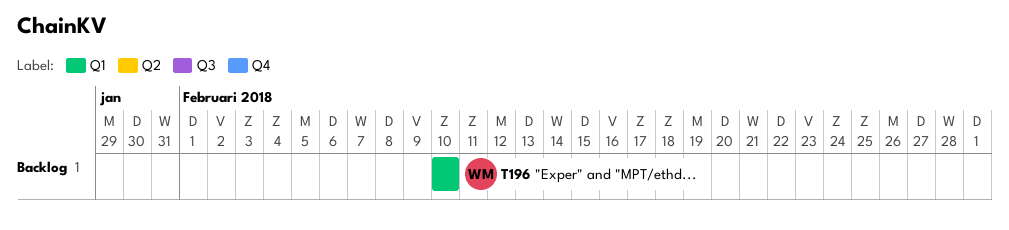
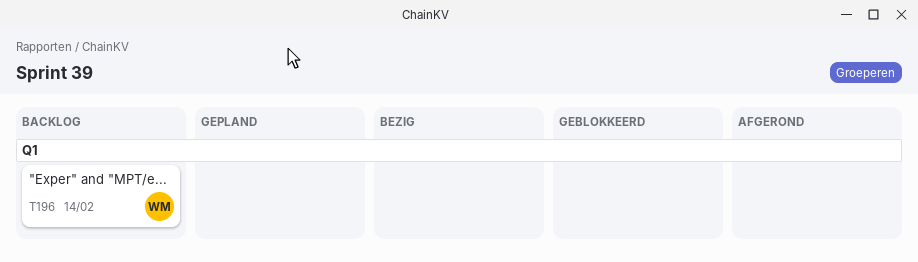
T196, due: Feb 10 -> Feb 14

